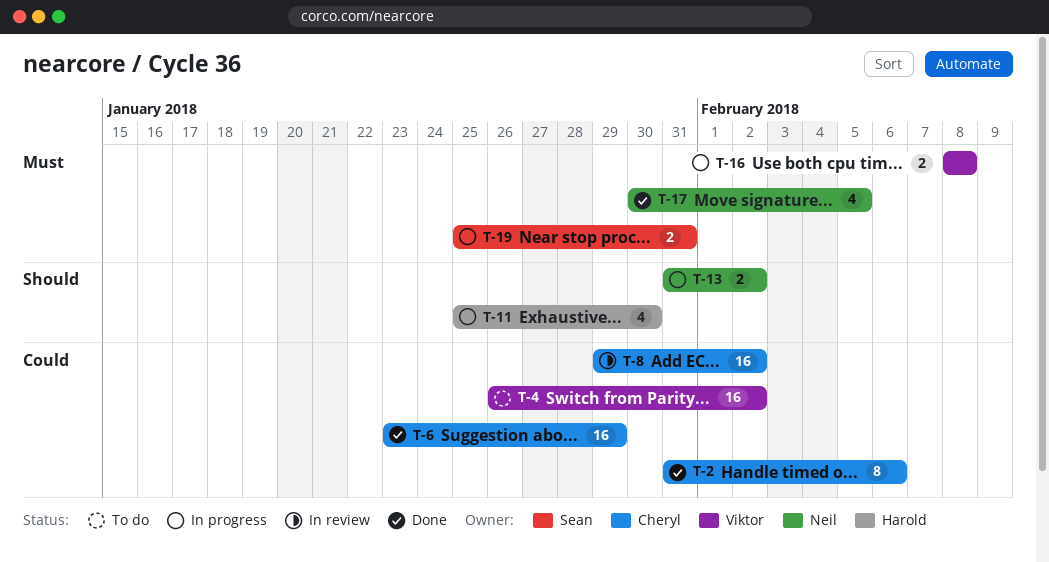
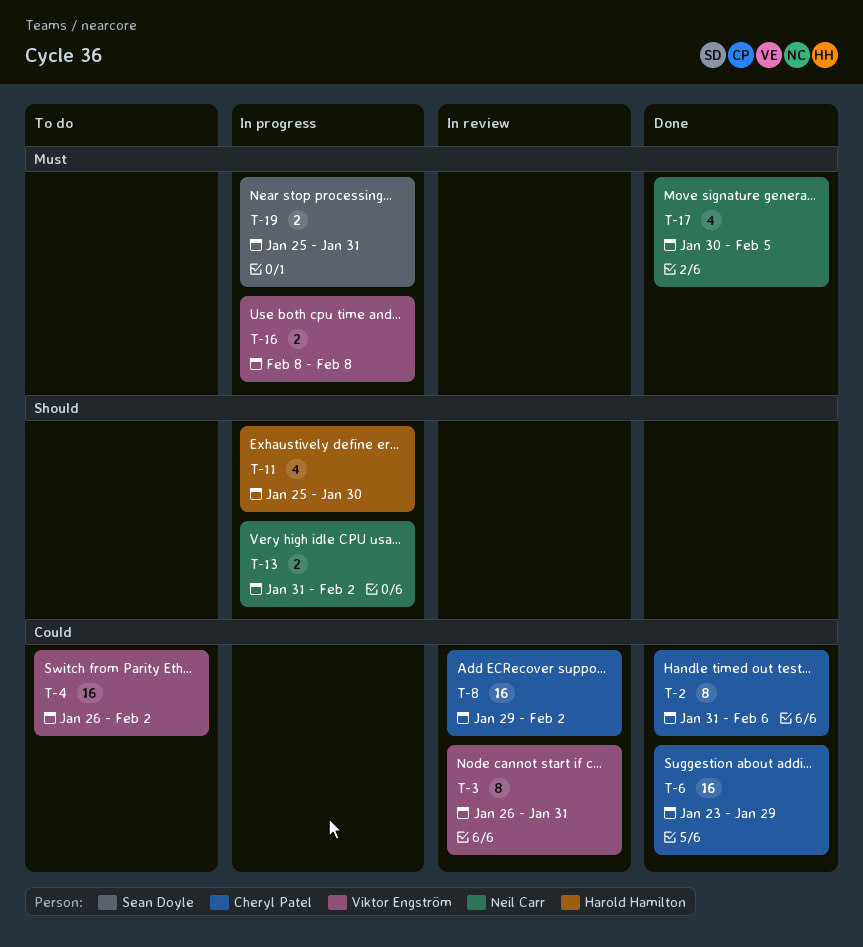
T-3: none -> present

